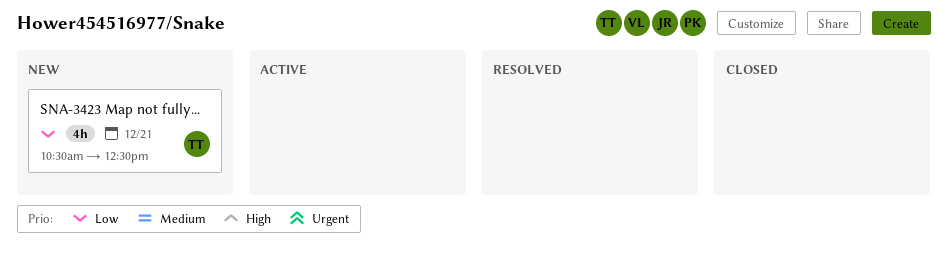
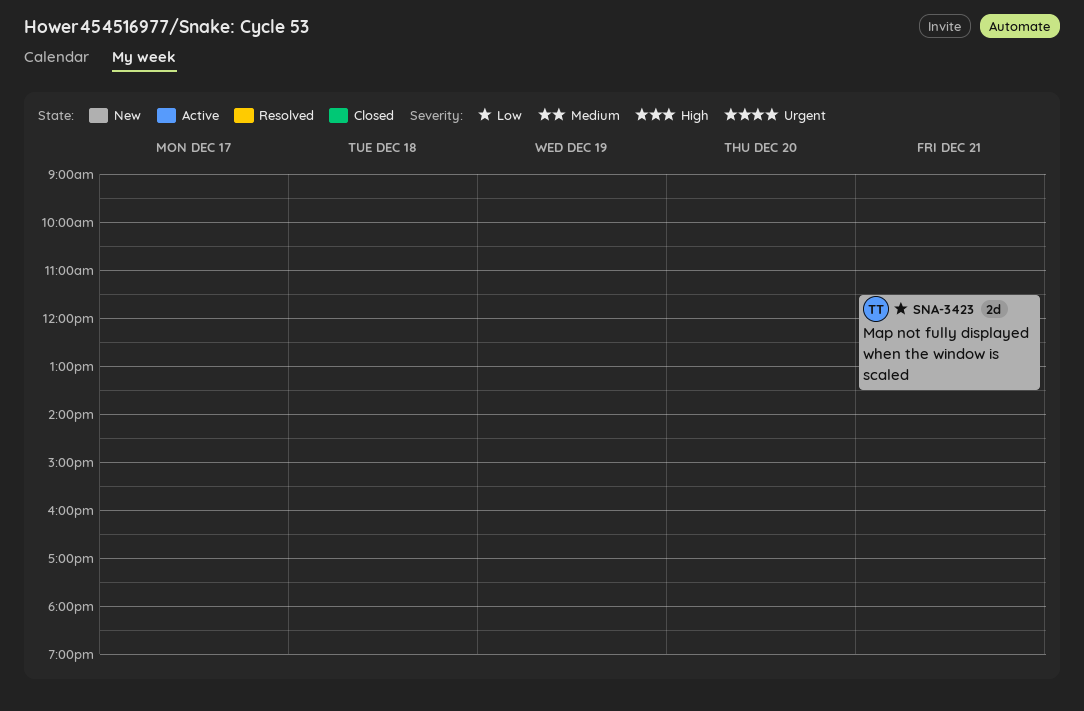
SNA-3423, estimate: 4h -> 2d
SNA-3423, begins: 10:30 -> 11:30
SNA-3423, ends: 12:30 -> 13:30

